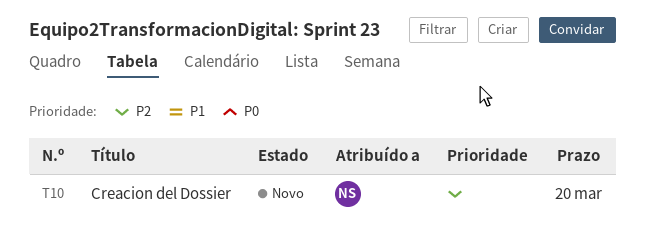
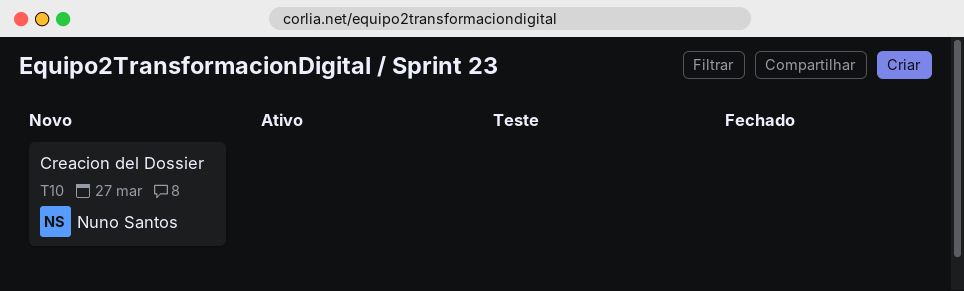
T10, due: Mar 20 -> Mar 27

